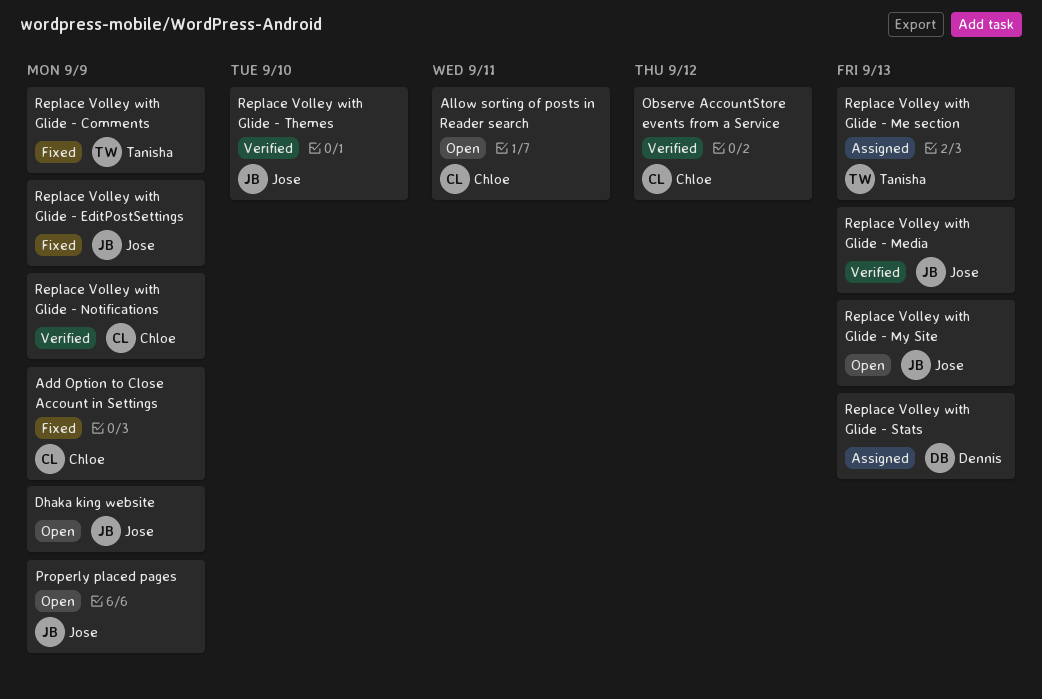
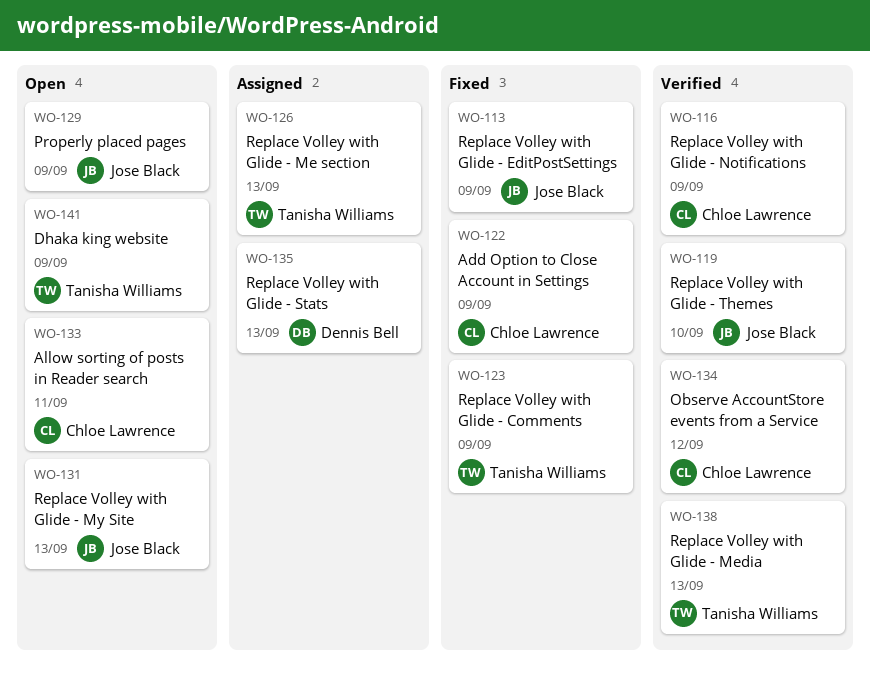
Dhaka king website, owner: Jose Black -> Tanisha Williams
Replace Volley with Glide - Media, owner: Jose Black -> Tanisha Williams

